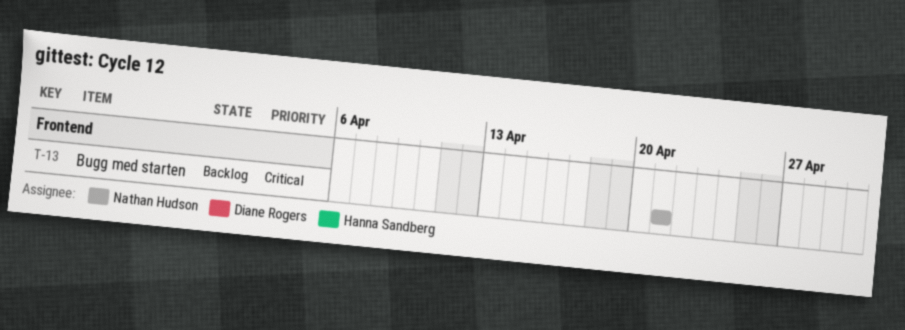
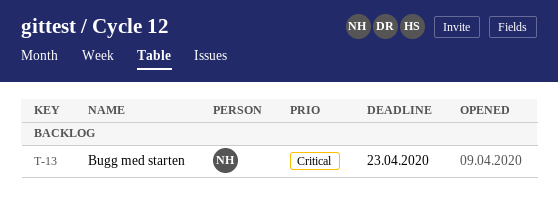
T-13, due: Apr 21 -> Apr 23

